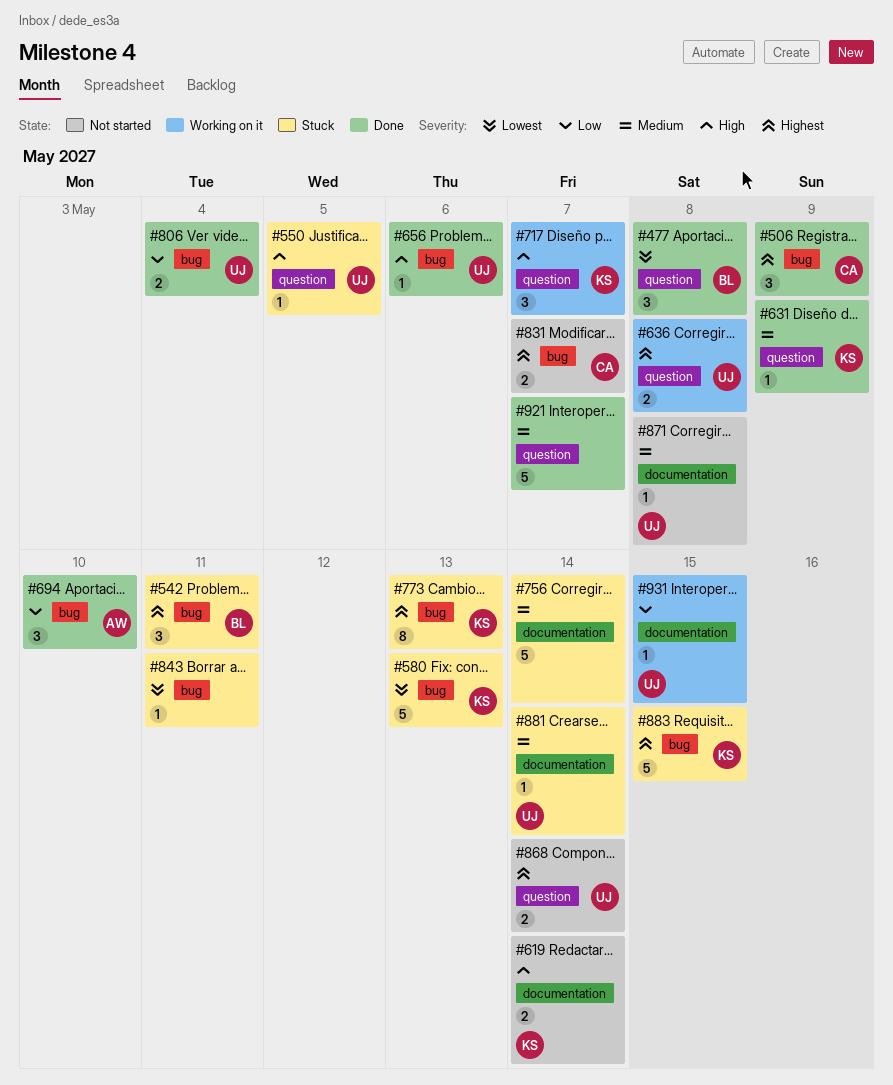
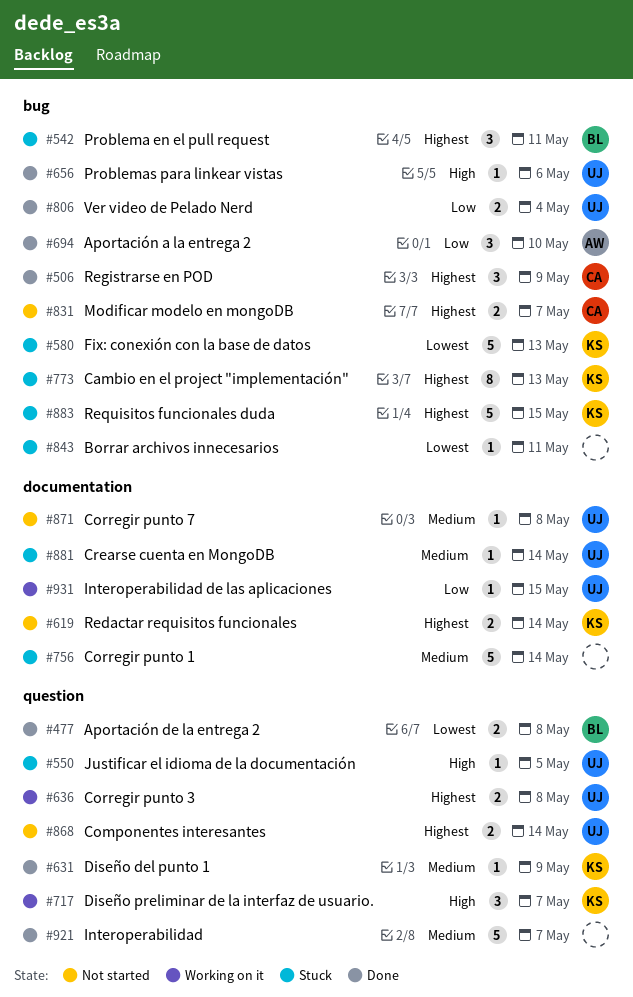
#477, estimate: 3 -> 2
#619, priority: High -> Highest

